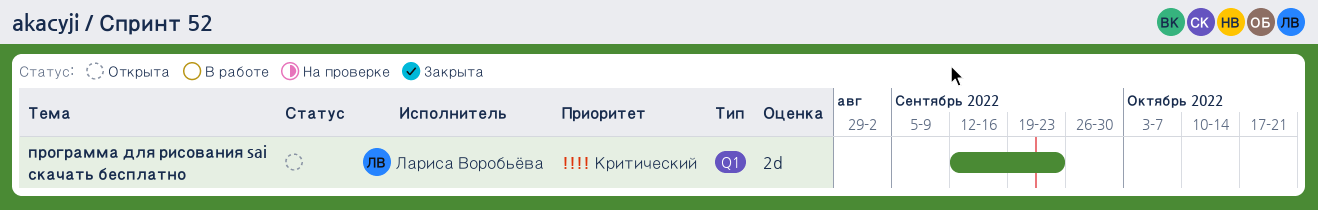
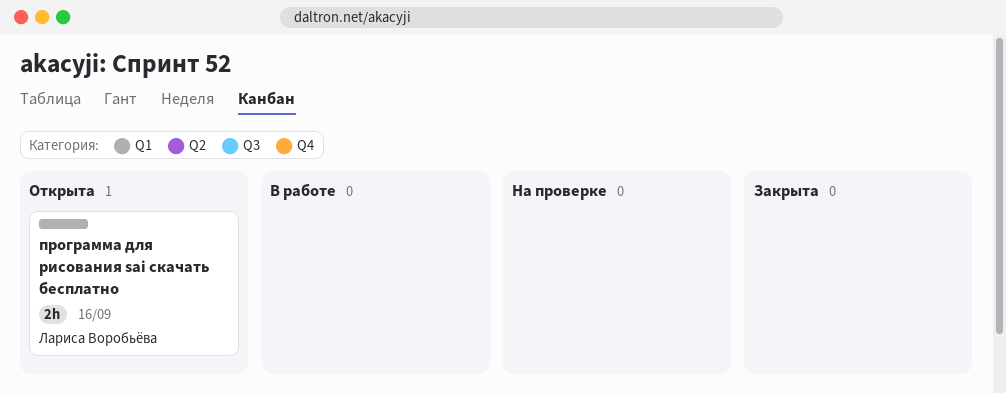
программа для рисования sai скачать бесплатно, estimate: 2d -> 2h
программа для рисования sai скачать бесплатно, due: Sep 23 -> Sep 16

